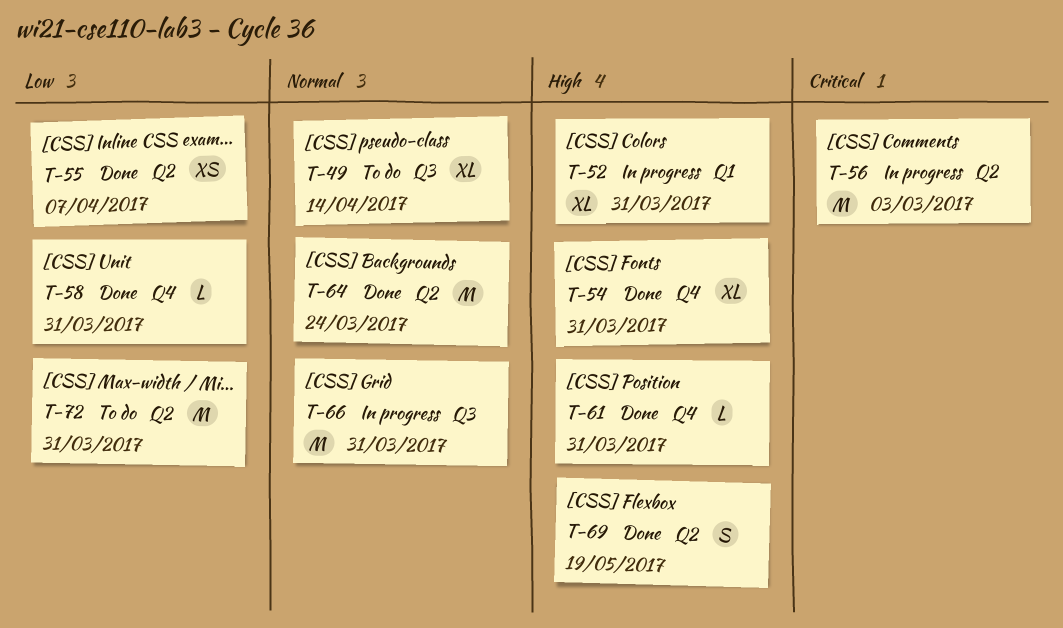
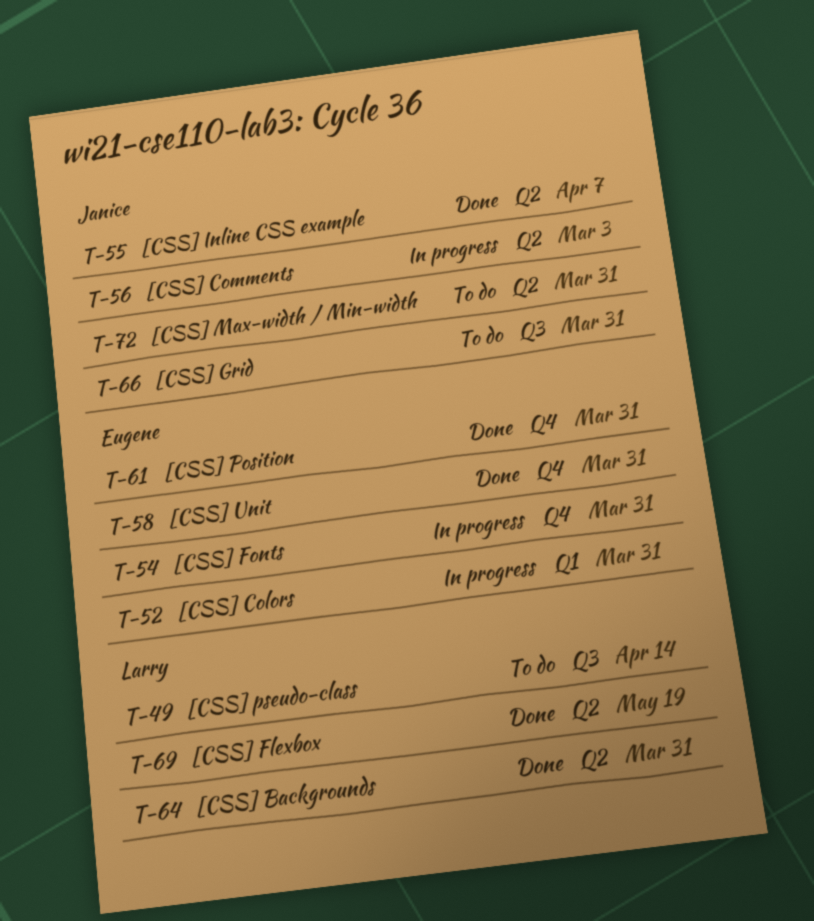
T-54, status: Done -> In progress
T-64, due: Mar 24 -> Mar 31
T-66, status: In progress -> To do

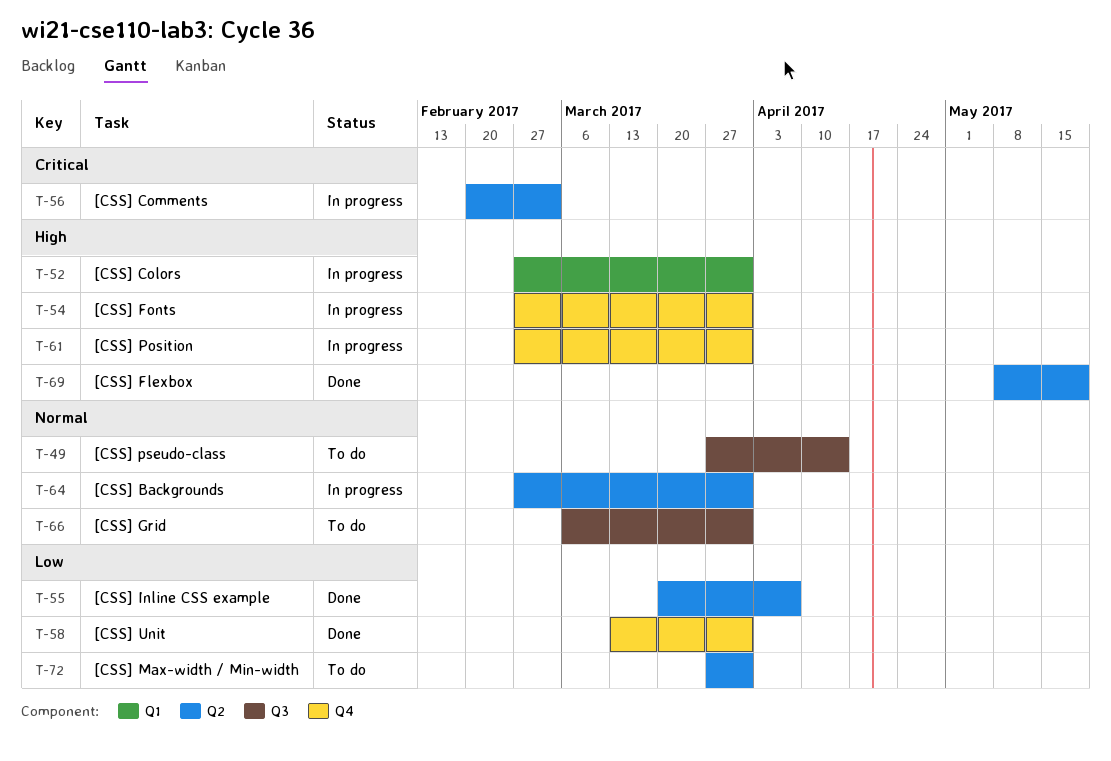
T-61, status: Done -> In progress
T-64, status: Done -> In progress

